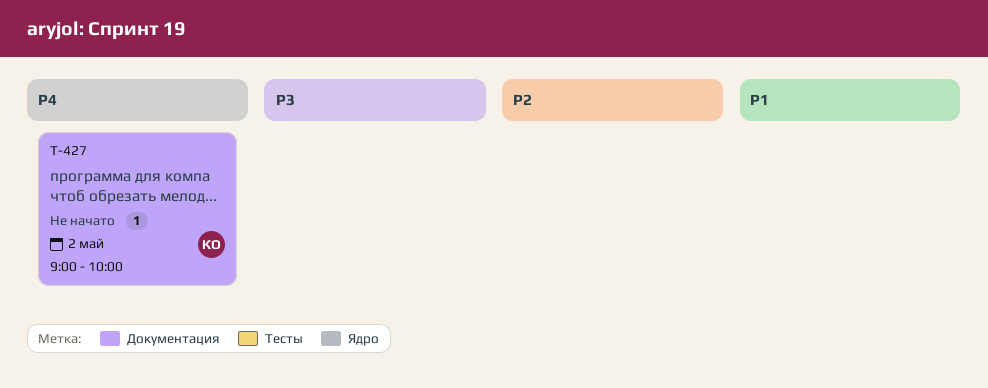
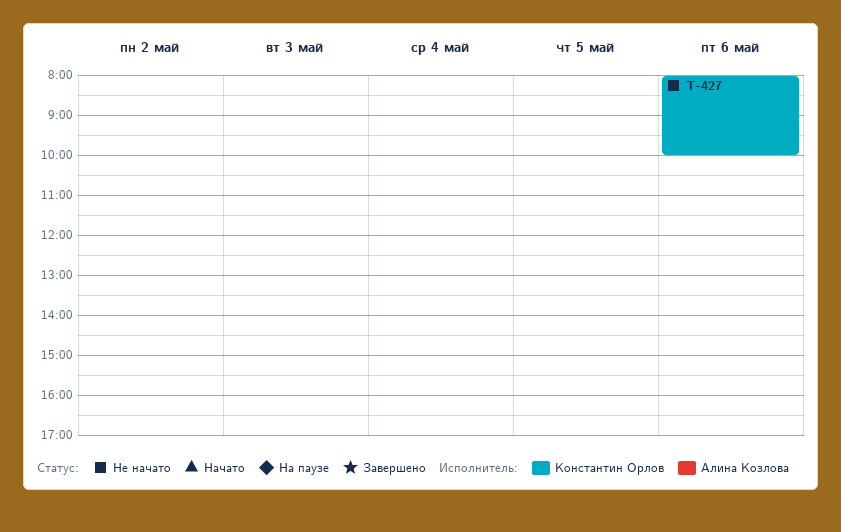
T-427, day: May 2 -> May 6
T-427, begins: 09:00 -> 08:00

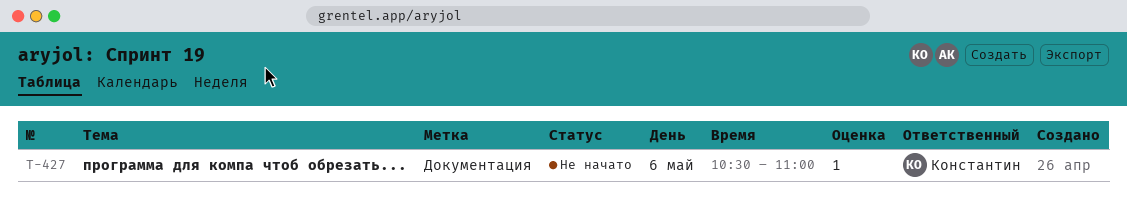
T-427, begins: 08:00 -> 10:30
T-427, ends: 10:00 -> 11:00

